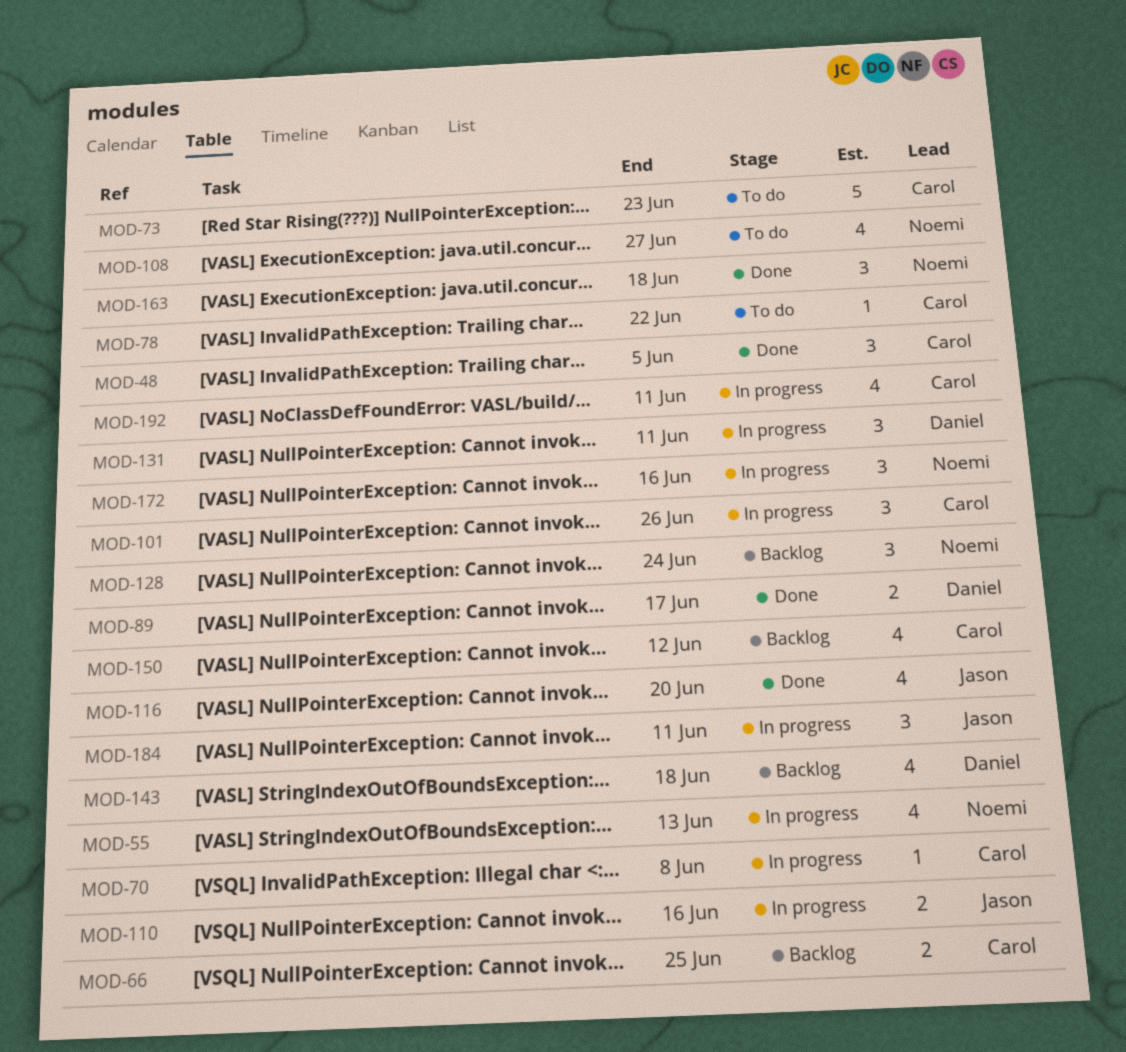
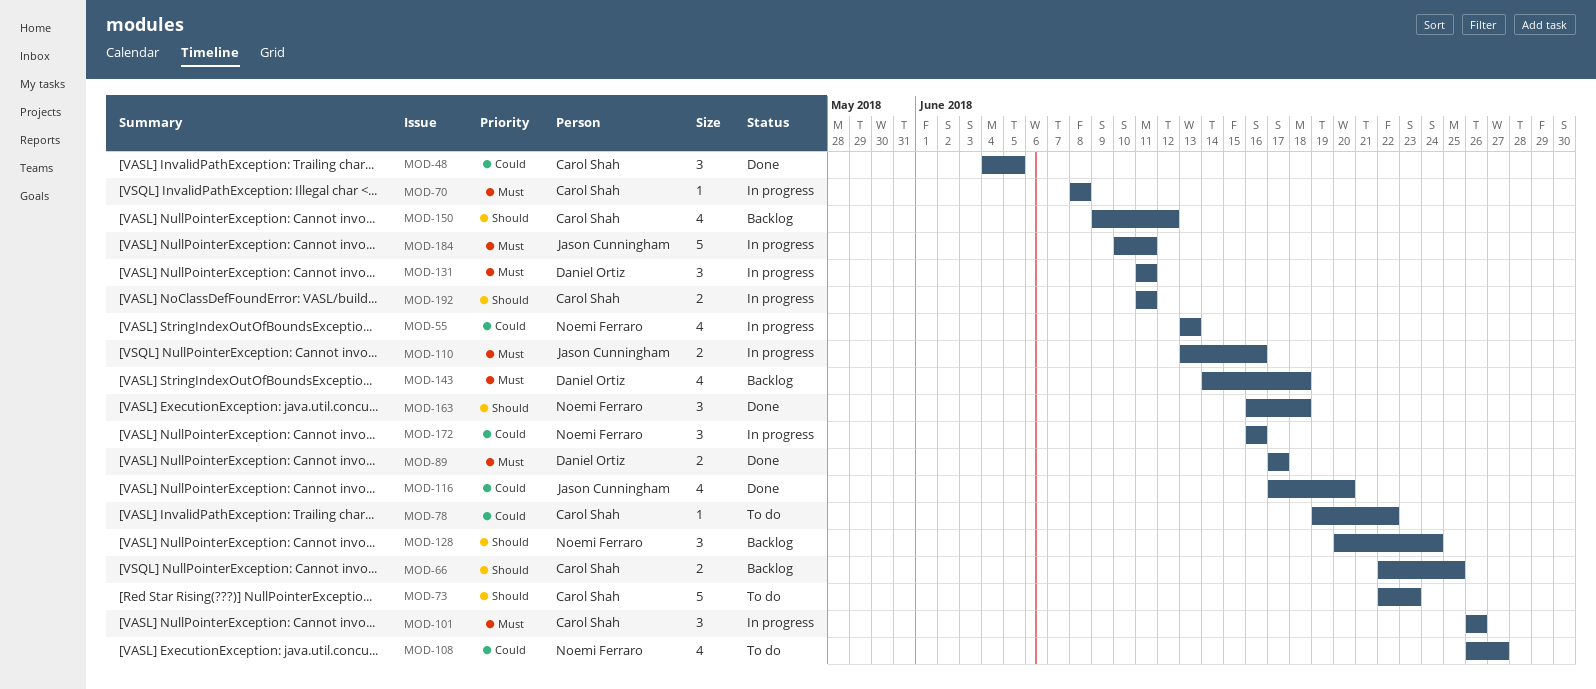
MOD-184, estimate: 3 -> 5
MOD-192, estimate: 4 -> 2

